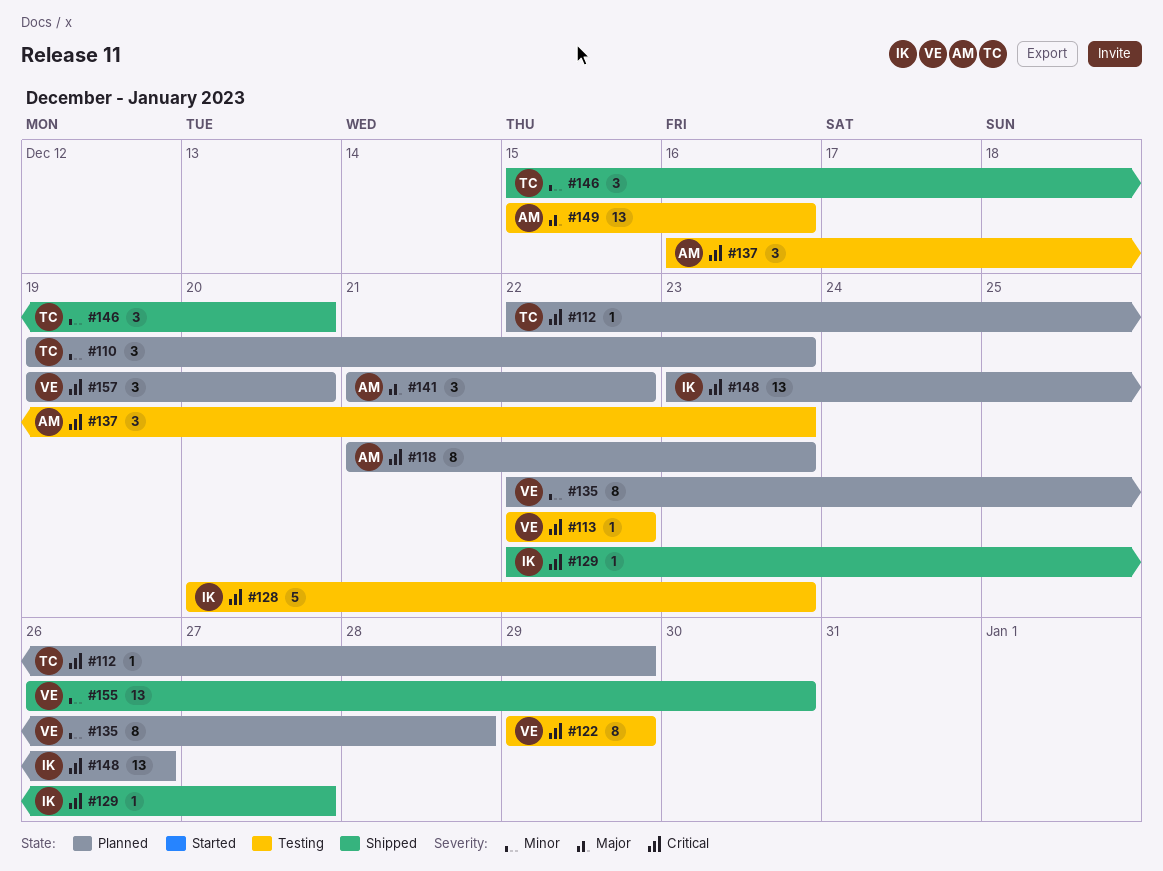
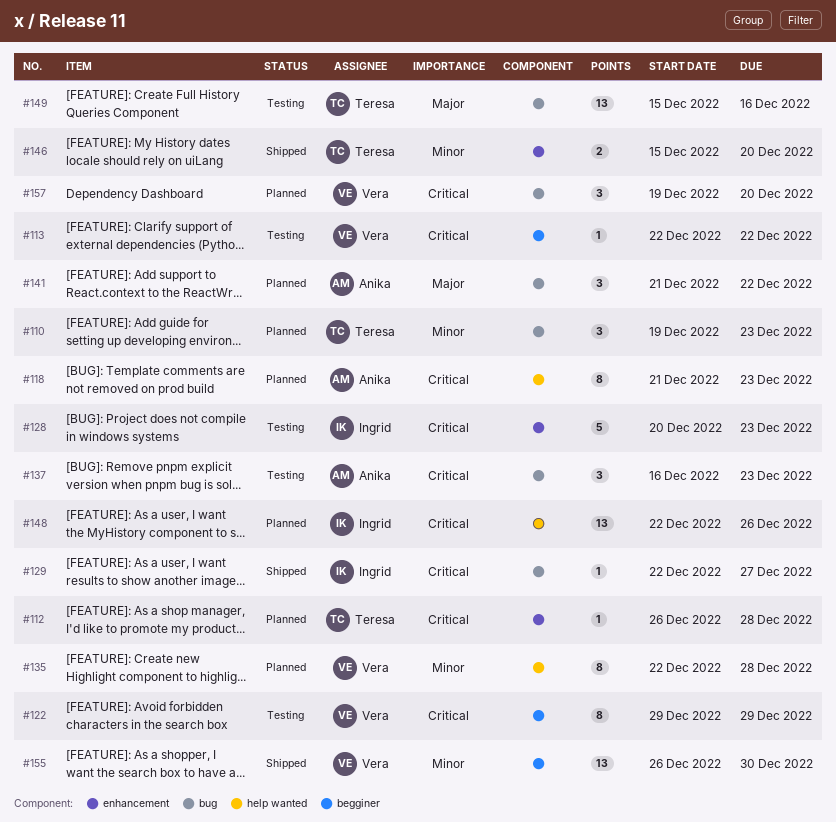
#112, start: Dec 22 -> Dec 26
#112, due: Dec 29 -> Dec 28
#146, estimate: 3 -> 2
#148, start: Dec 23 -> Dec 22
#149, owner: Anika -> Teresa

